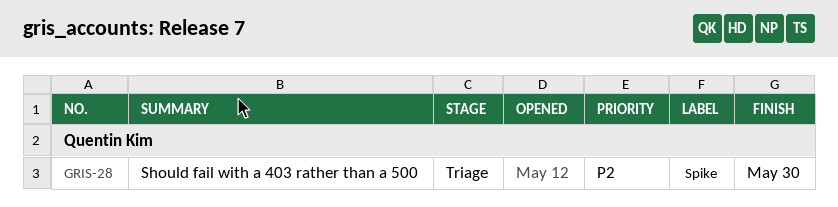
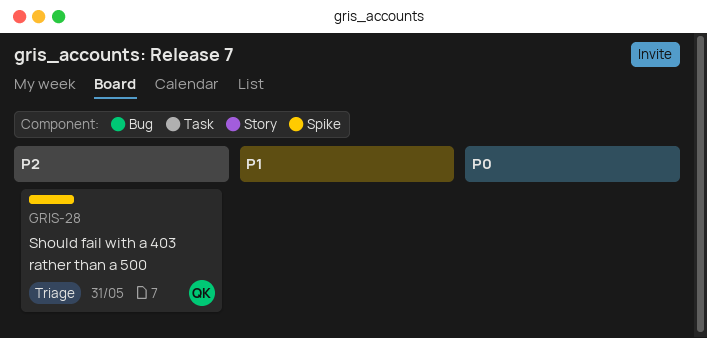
GRIS-28, due: May 30 -> May 31

